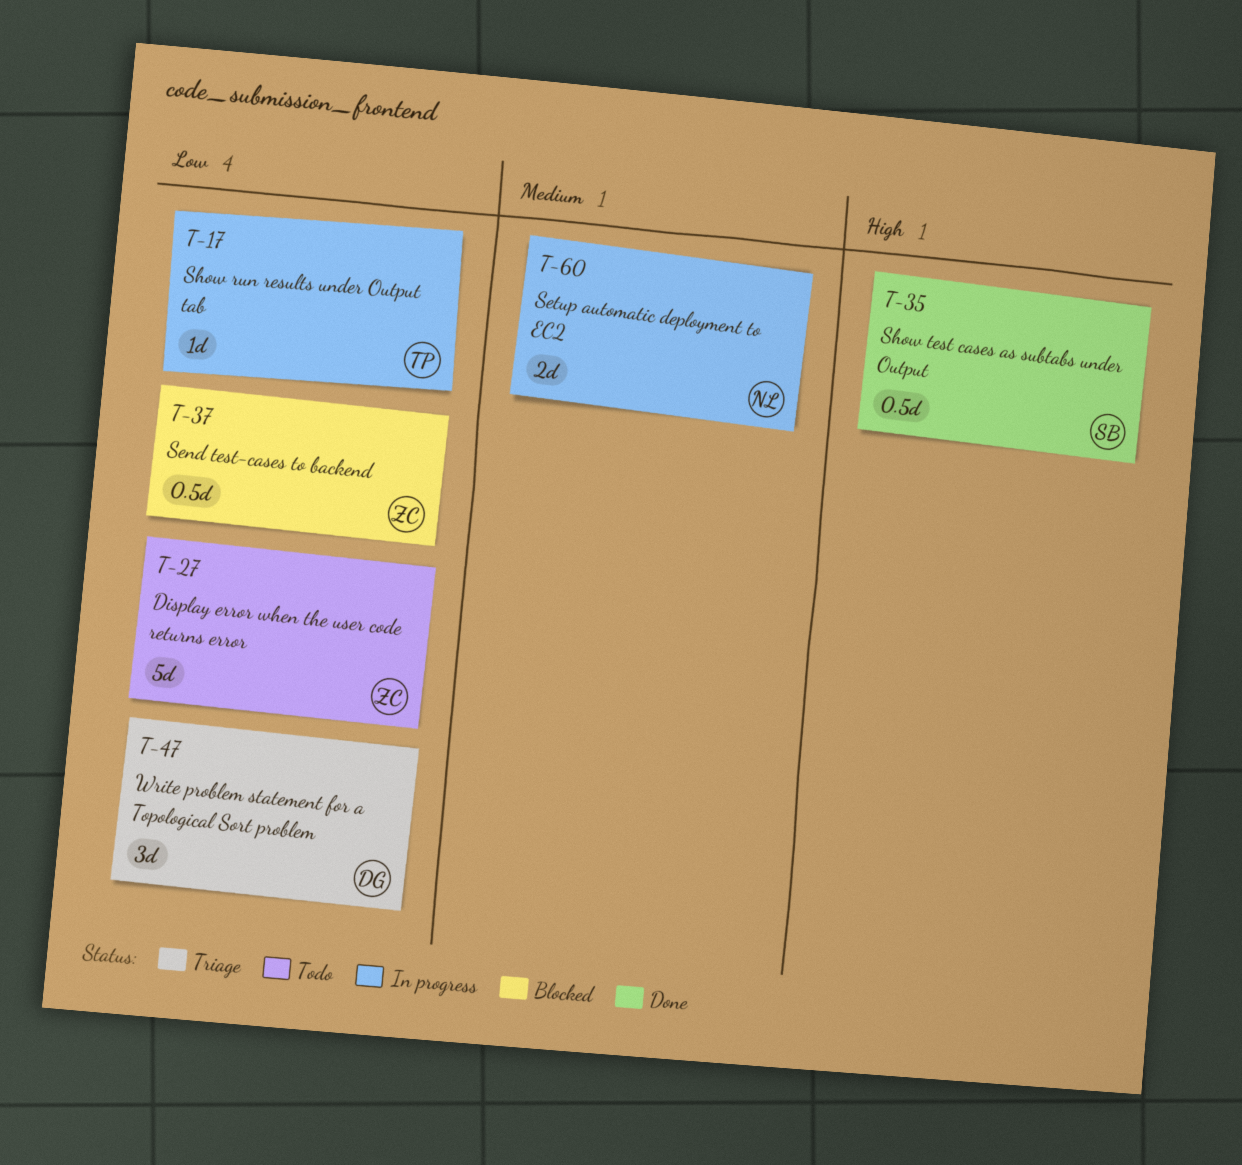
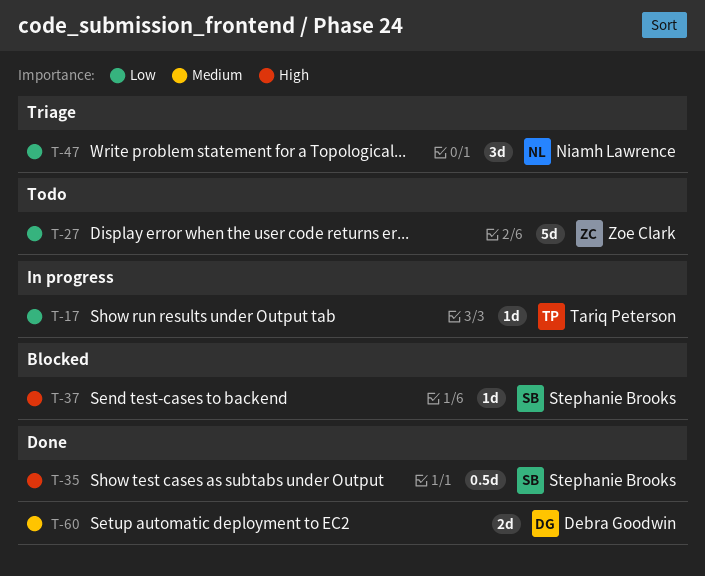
T-37, owner: Zoe Clark -> Stephanie Brooks
T-37, priority: Low -> High
T-37, estimate: 0.5d -> 1d
T-47, owner: Debra Goodwin -> Niamh Lawrence
T-60, status: In progress -> Done
T-60, owner: Niamh Lawrence -> Debra Goodwin

